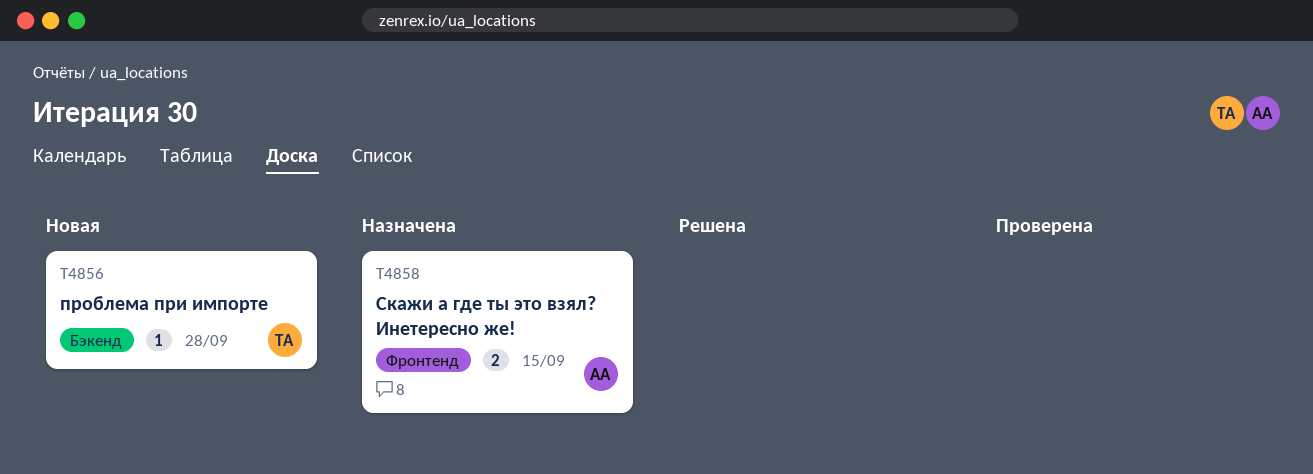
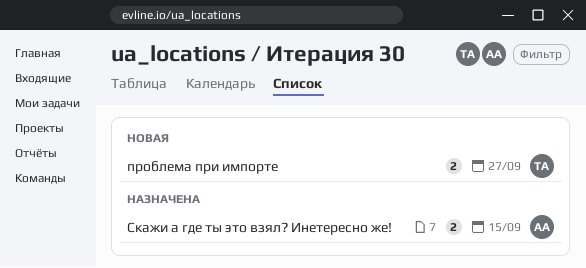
проблема при импорте, estimate: 1 -> 2
проблема при импорте, due: Sep 28 -> Sep 27

